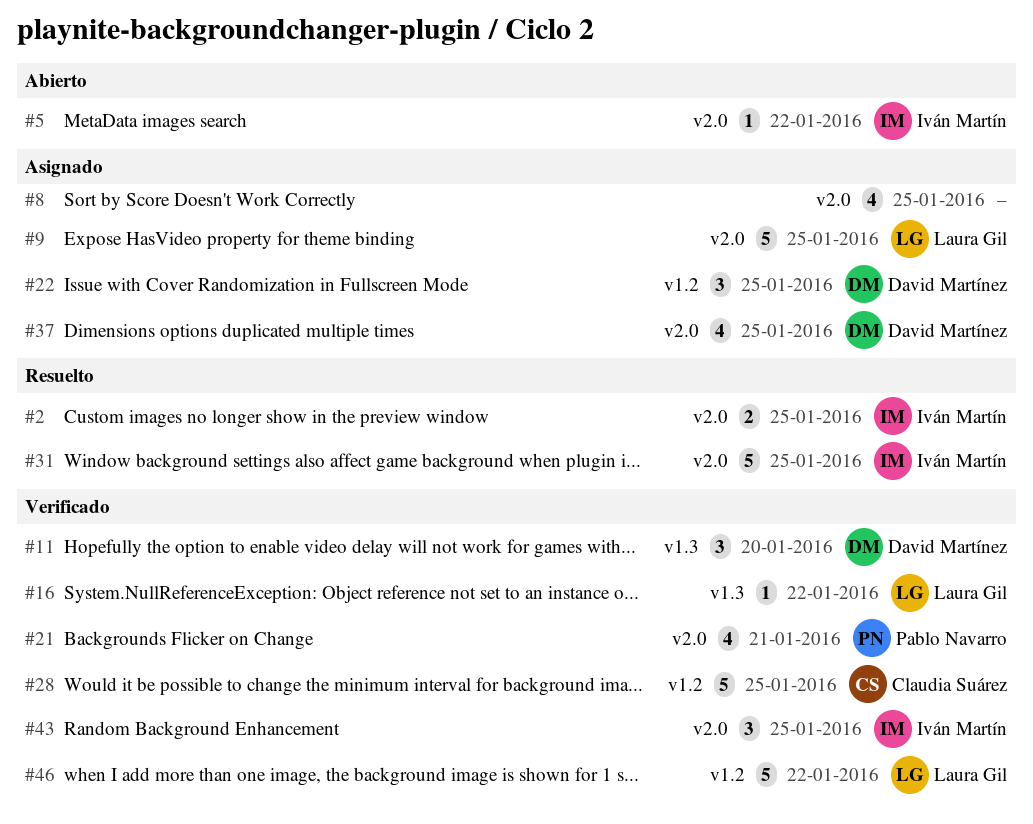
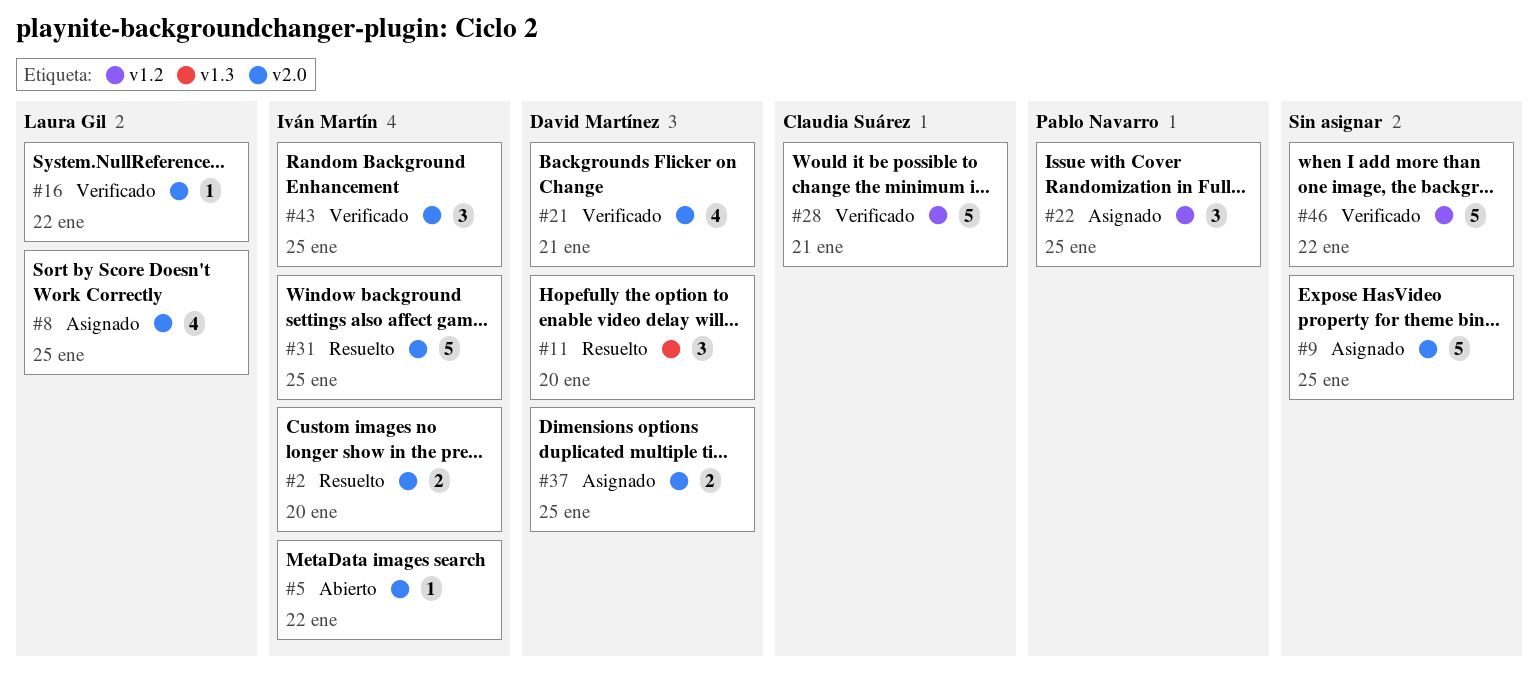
#2, due: Jan 25 -> Jan 20
#8, owner: none -> Laura Gil
#9, owner: Laura Gil -> none
#11, status: Verificado -> Resuelto
#16, label: v1.3 -> v2.0
#21, owner: Pablo Navarro -> David Martínez
#22, owner: David Martínez -> Pablo Navarro
#28, due: Jan 25 -> Jan 21
#37, estimate: 4 -> 2
#46, owner: Laura Gil -> none

